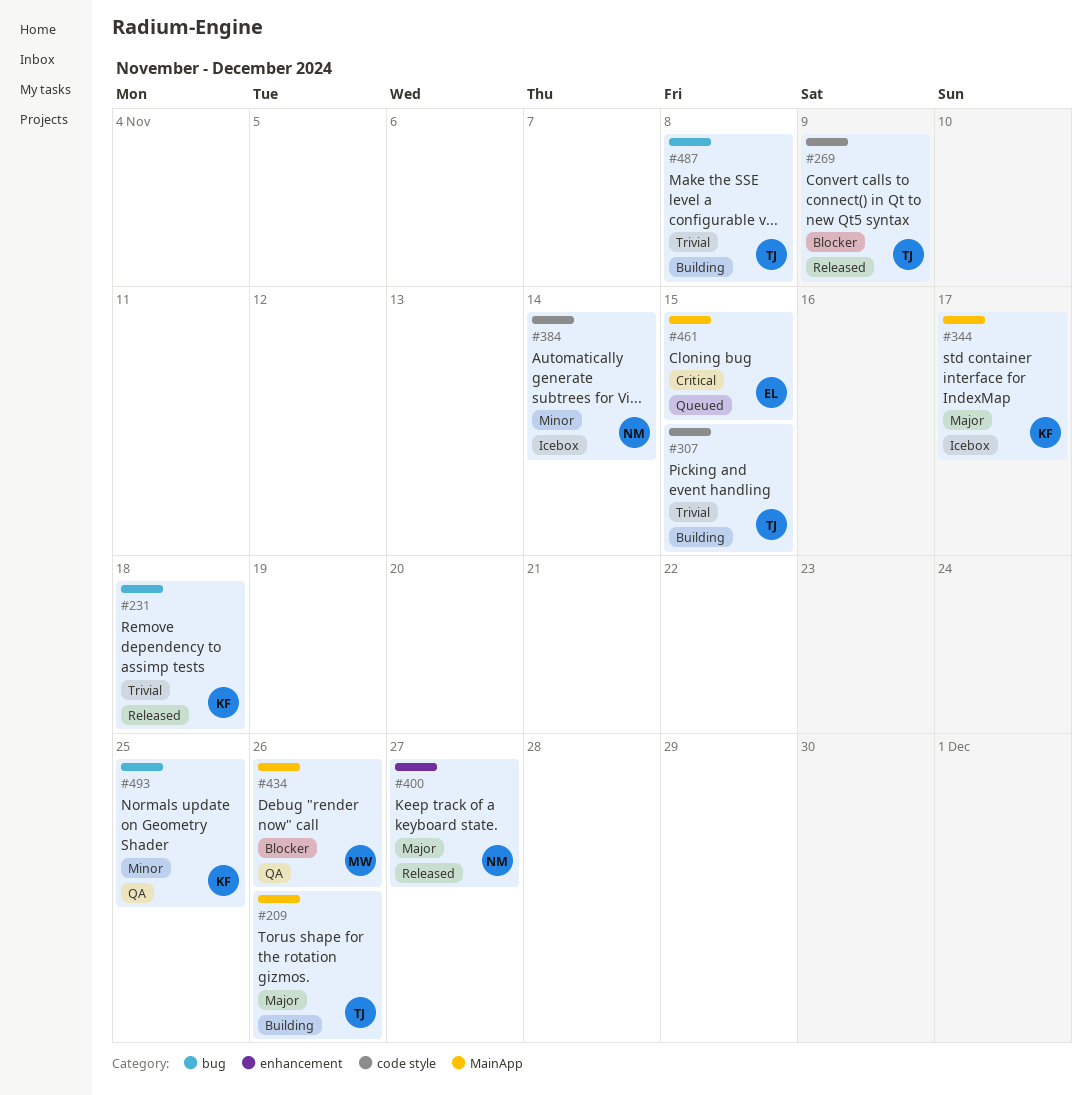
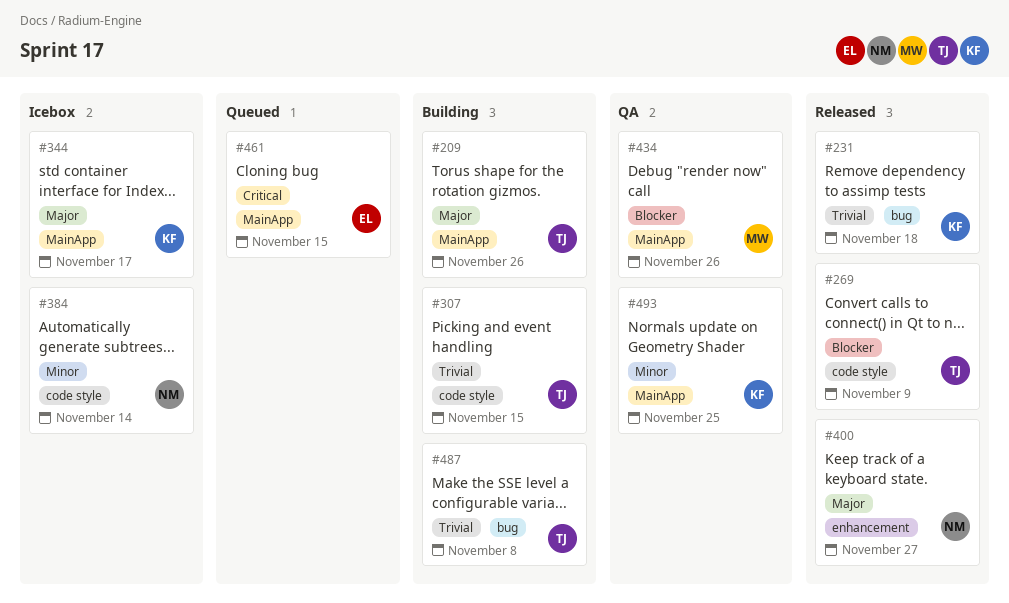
#493, label: bug -> MainApp

